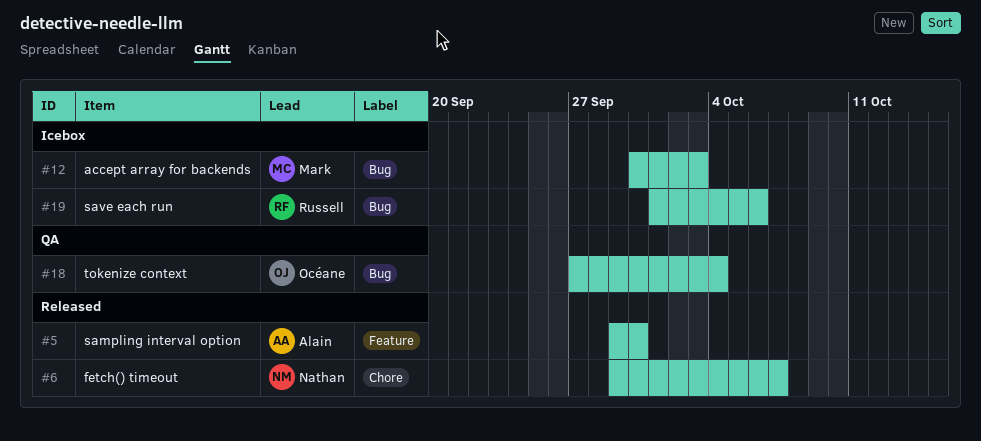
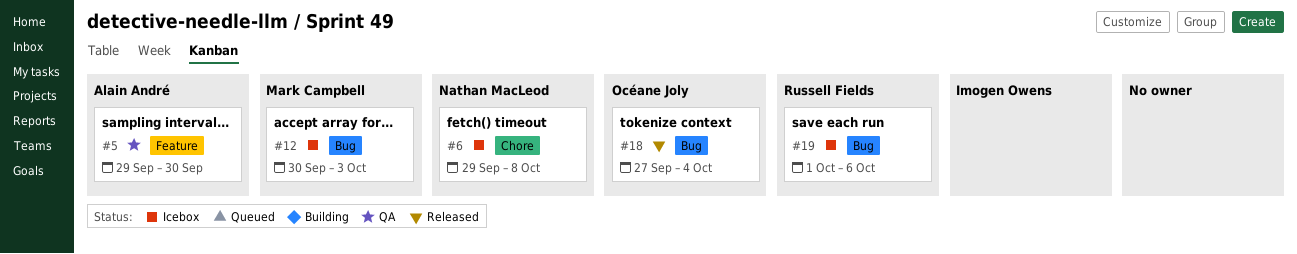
#5, status: Released -> QA
#6, status: Released -> Icebox
#6, due: Oct 7 -> Oct 8
#18, status: QA -> Released

